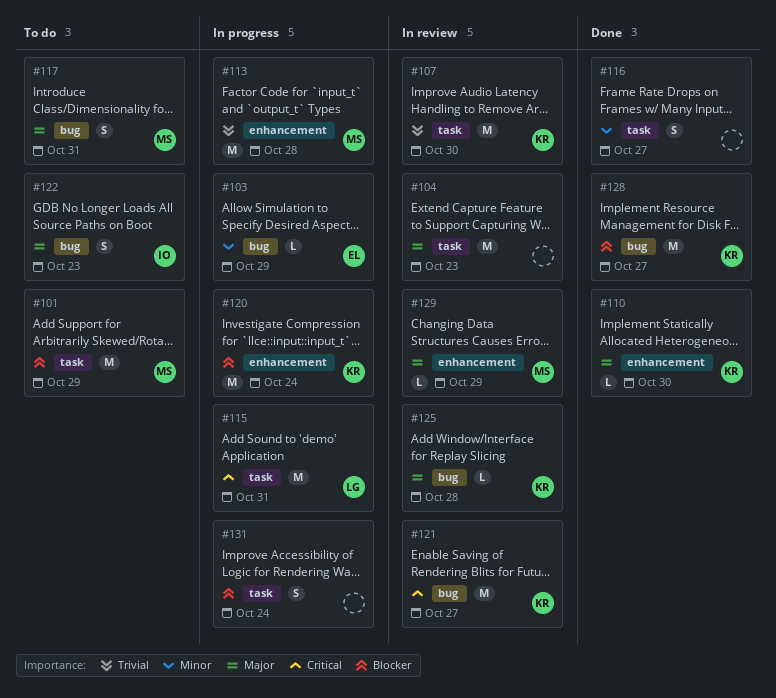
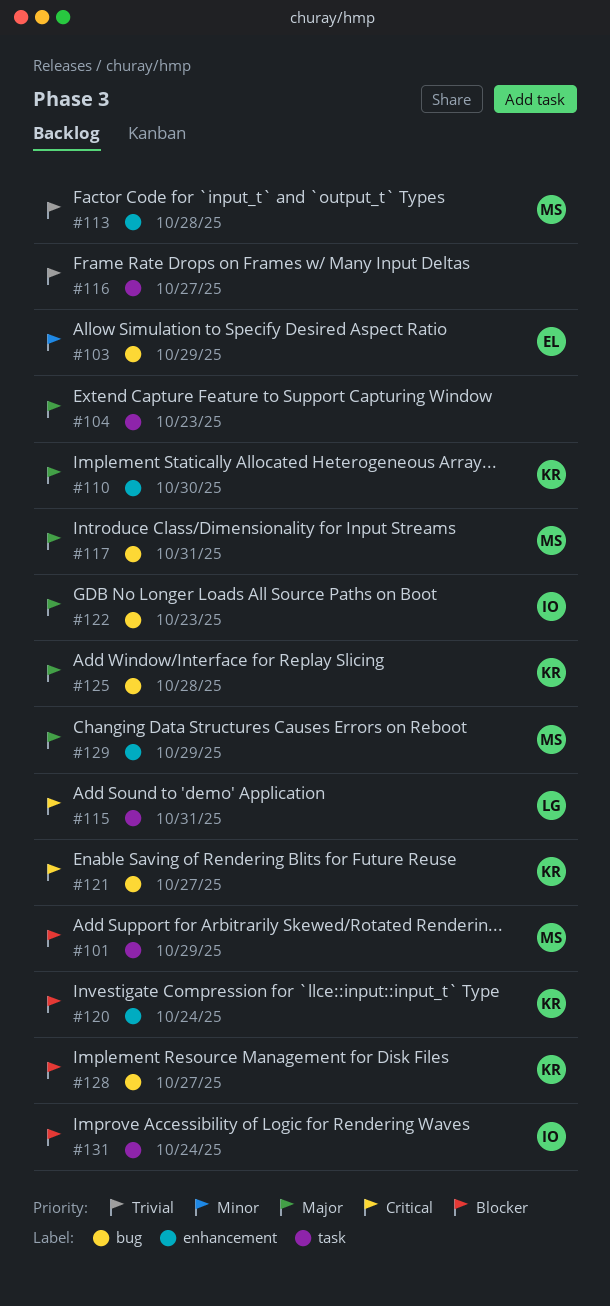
#107: present -> none
#116, priority: Minor -> Trivial
#131, owner: none -> IO

